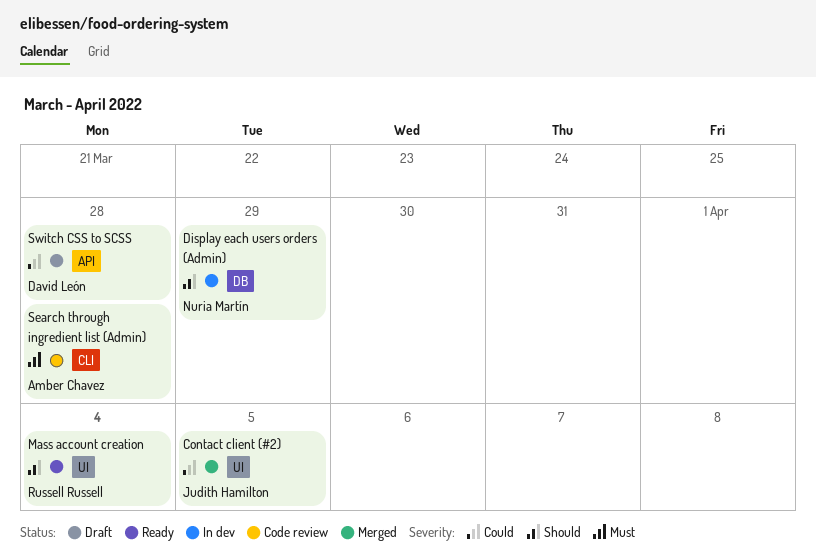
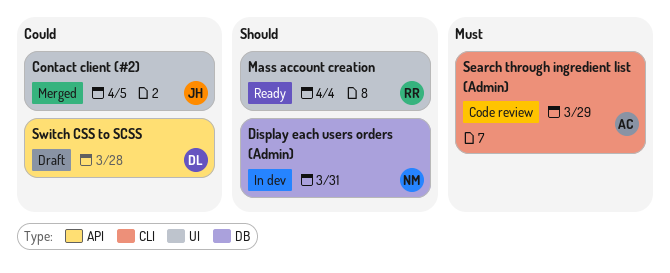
Display each users orders (Admin), due: Mar 29 -> Mar 31
Search through ingredient list (Admin), due: Mar 28 -> Mar 29

